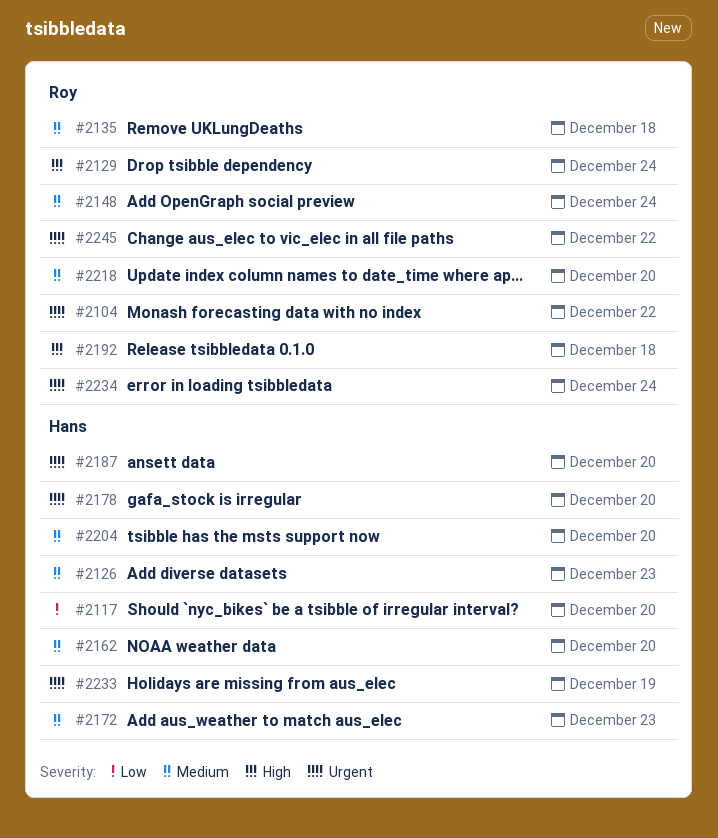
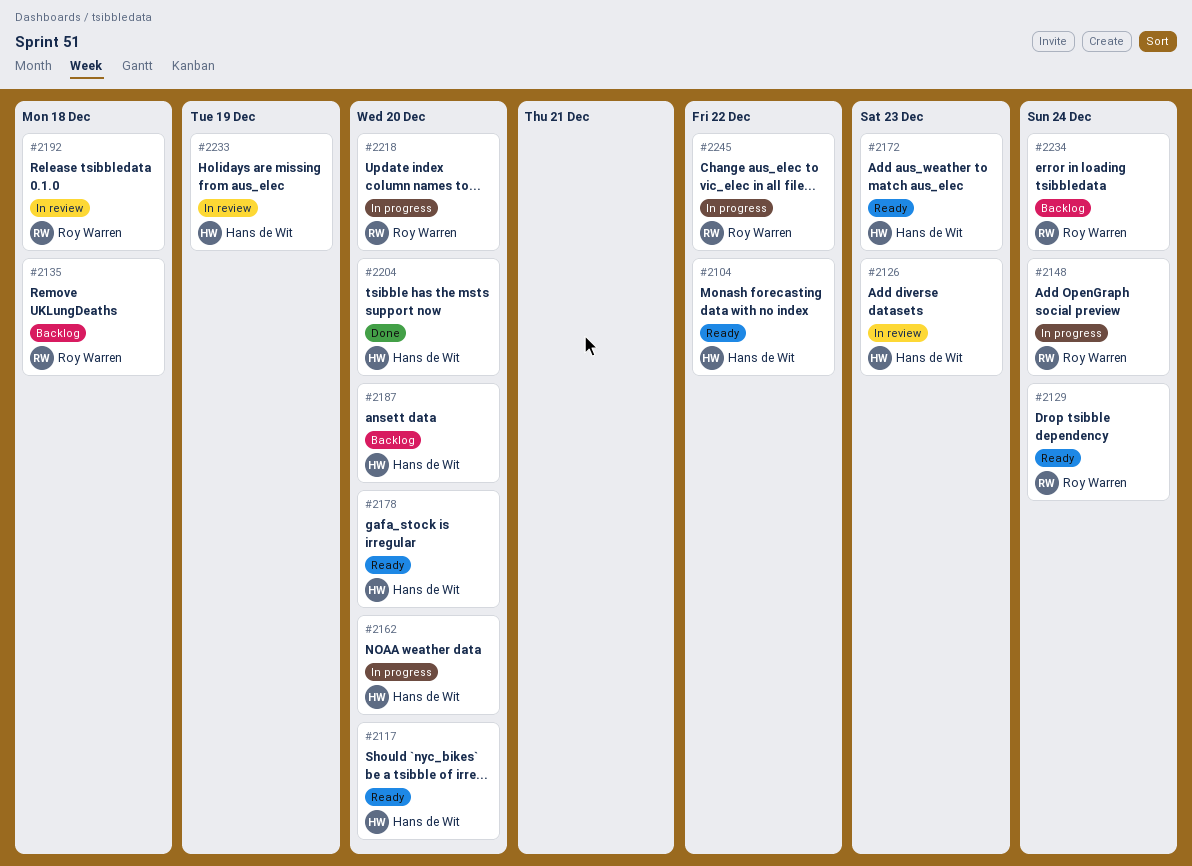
#2104, owner: Roy Warren -> Hans de Wit

